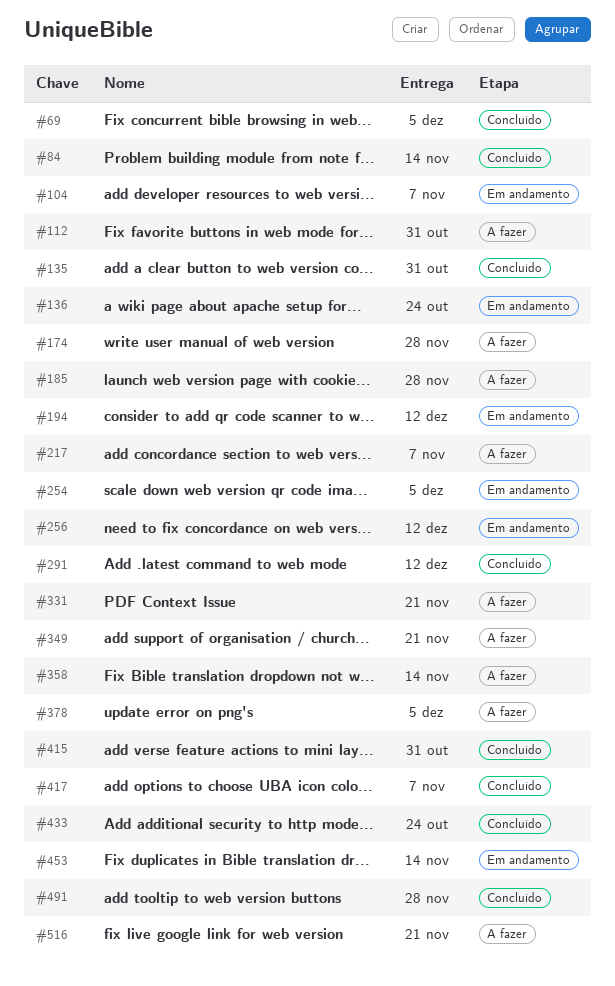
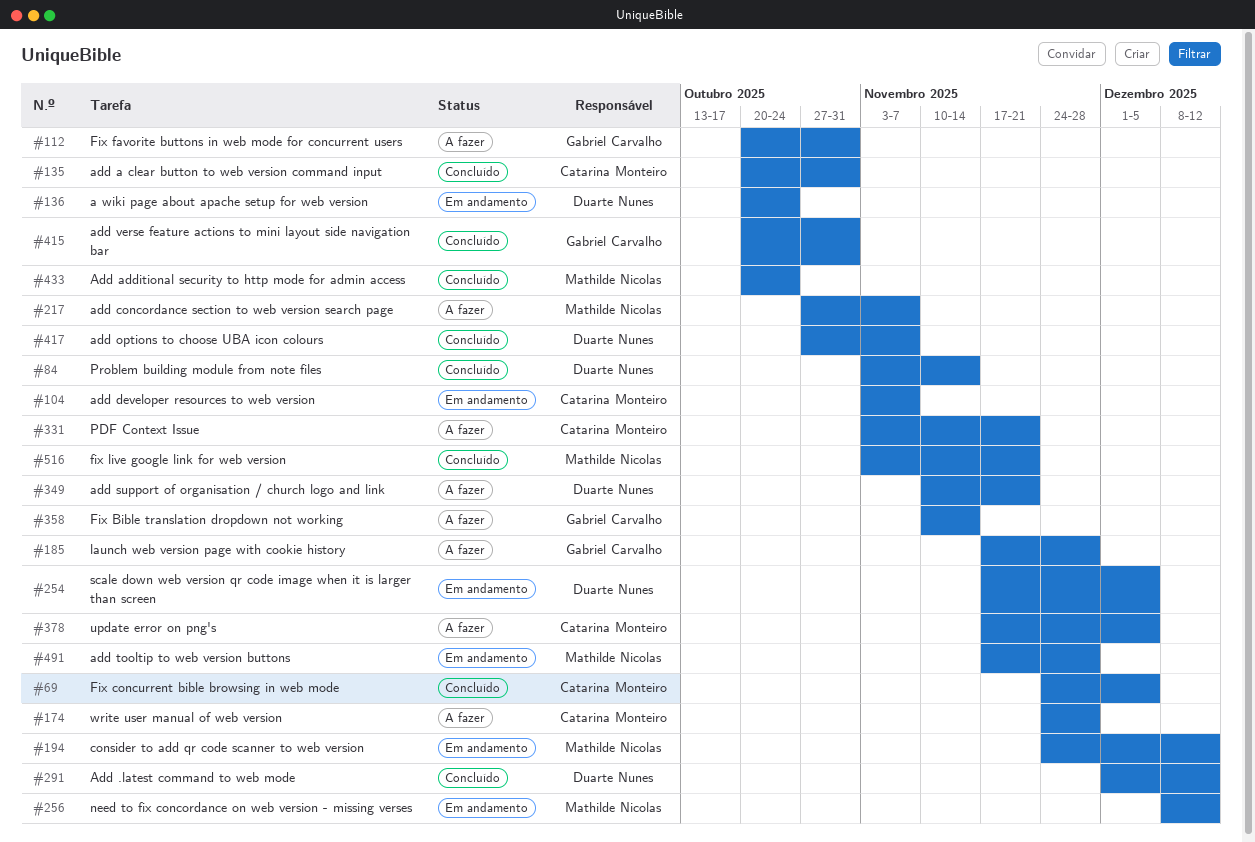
#453: present -> none
#491, status: Concluído -> Em andamento
#516, status: A fazer -> Concluído

